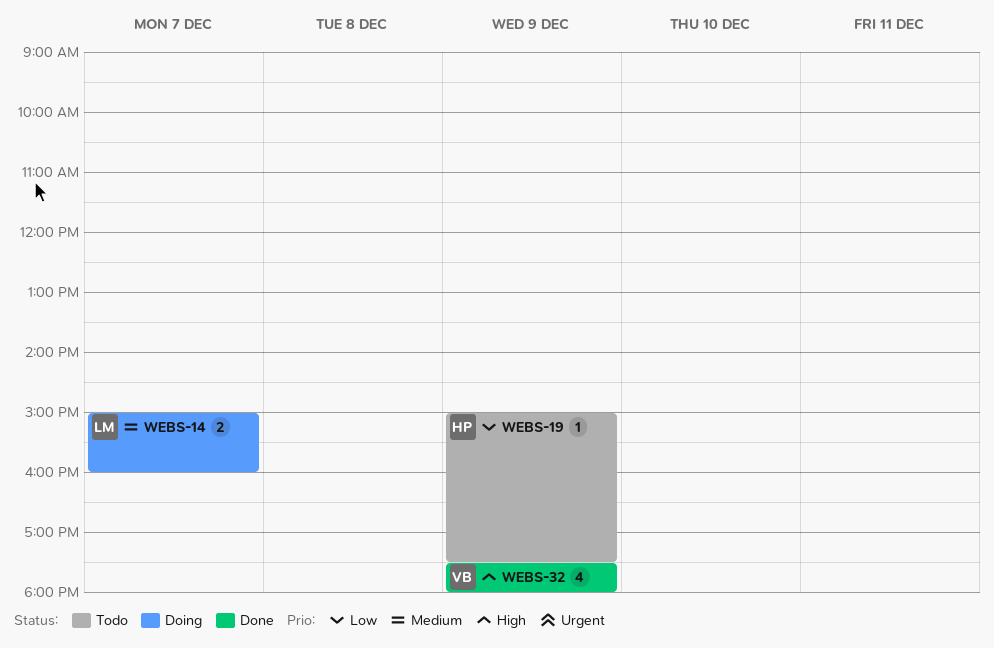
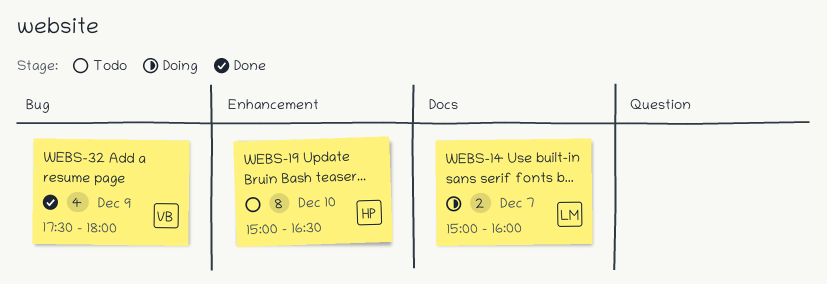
WEBS-19, estimate: 1 -> 8
WEBS-19, day: Dec 9 -> Dec 10
WEBS-19, ends: 17:30 -> 16:30

